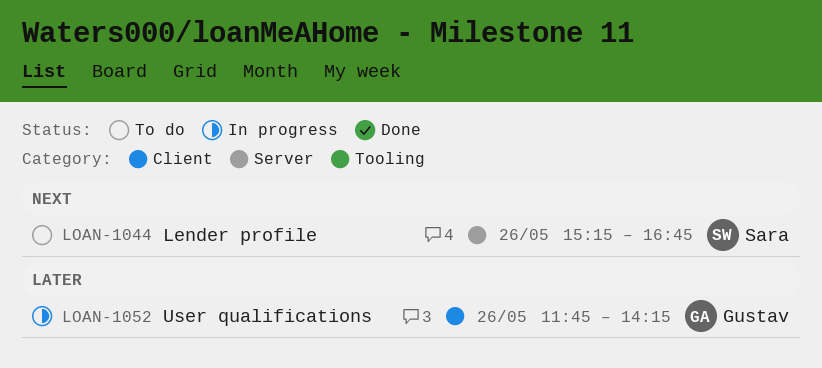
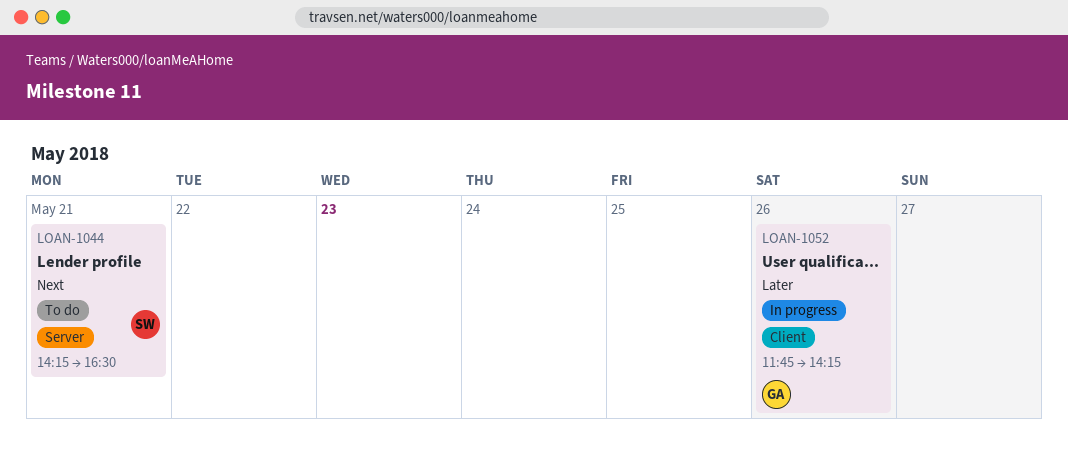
LOAN-1044, day: May 26 -> May 21
LOAN-1044, begins: 15:15 -> 14:15
LOAN-1044, ends: 16:45 -> 16:30

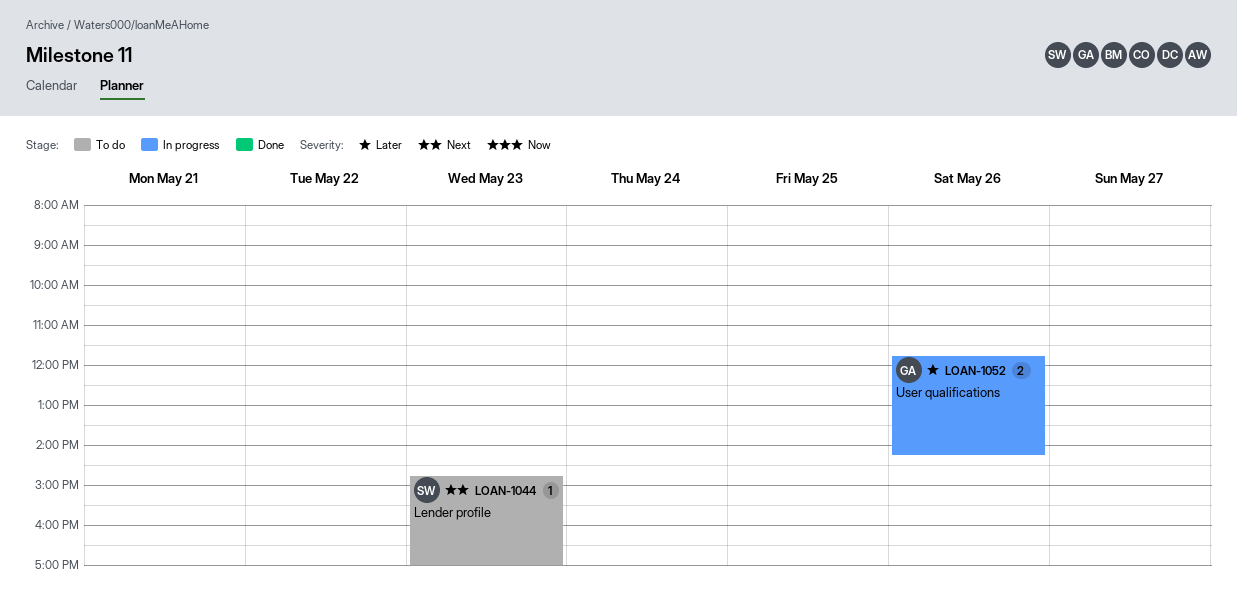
LOAN-1044, day: May 21 -> May 23
LOAN-1044, begins: 14:15 -> 14:45
LOAN-1044, ends: 16:30 -> 17:00

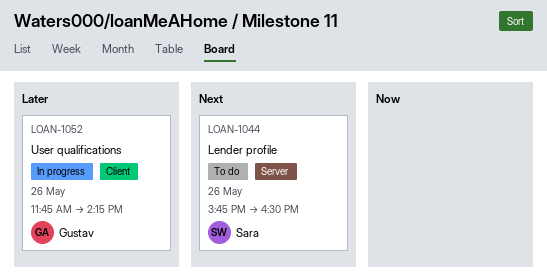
LOAN-1044, day: May 23 -> May 26
LOAN-1044, begins: 14:45 -> 15:45
LOAN-1044, ends: 17:00 -> 16:30

